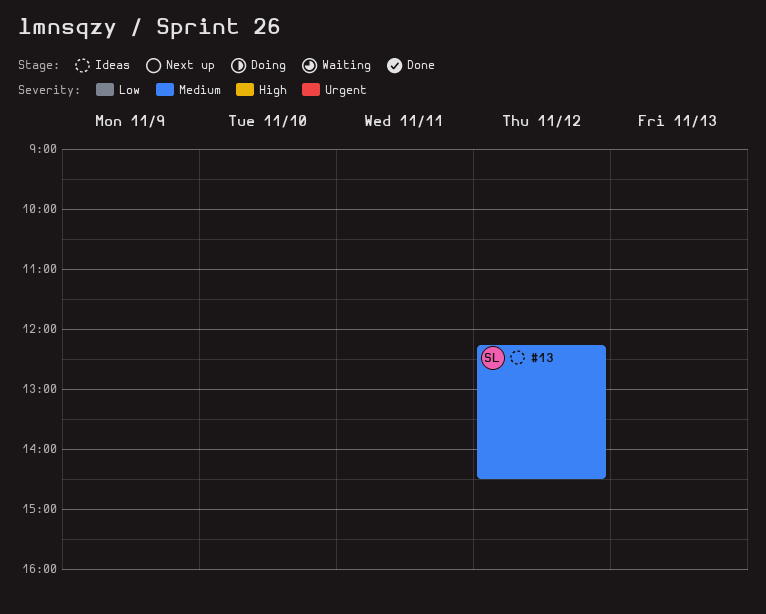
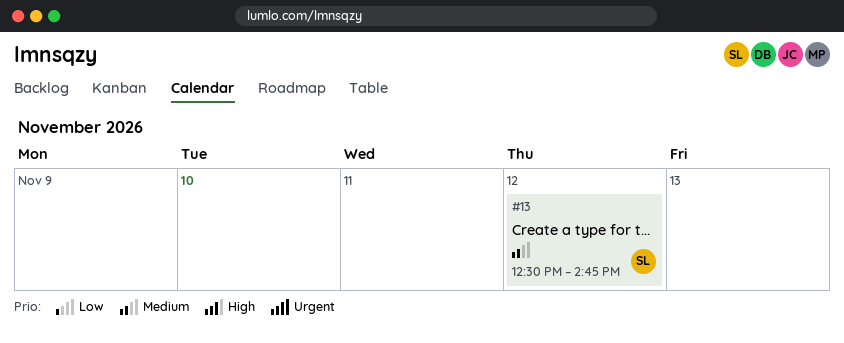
#13, begins: 12:15 -> 12:30
#13, ends: 14:30 -> 14:45

